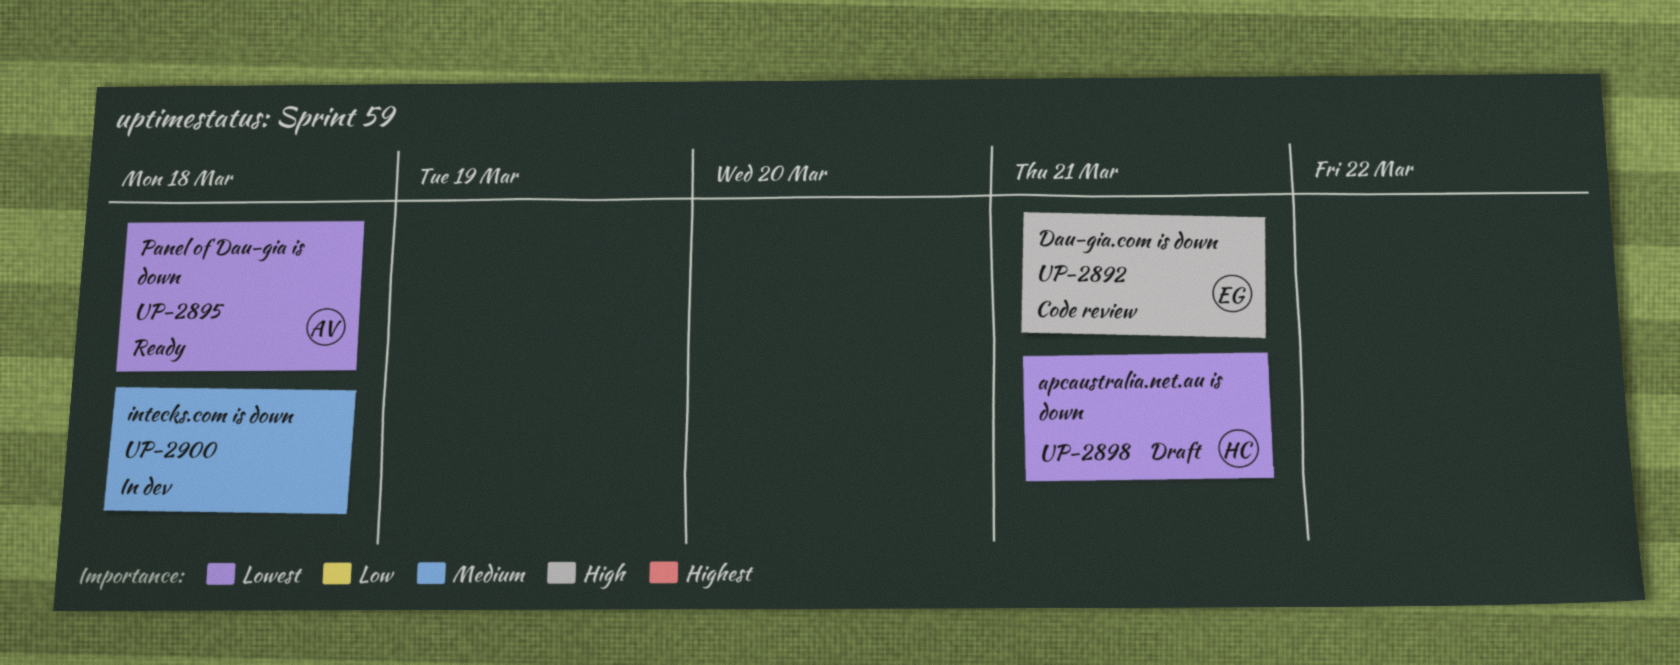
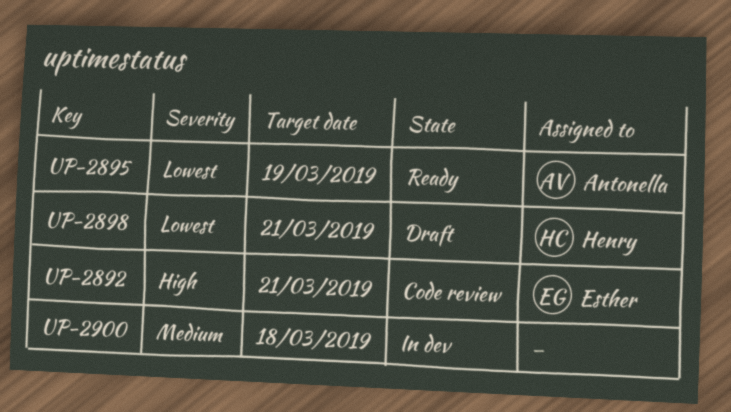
UP-2895, due: Mar 18 -> Mar 19

